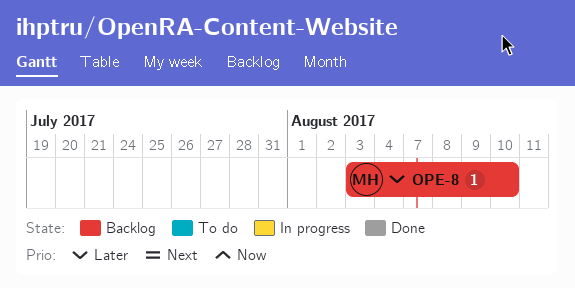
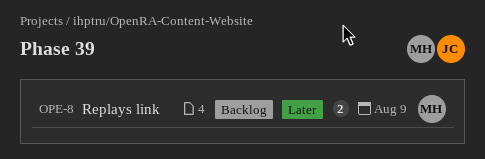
OPE-8, estimate: 1 -> 2
OPE-8, due: Aug 10 -> Aug 9

